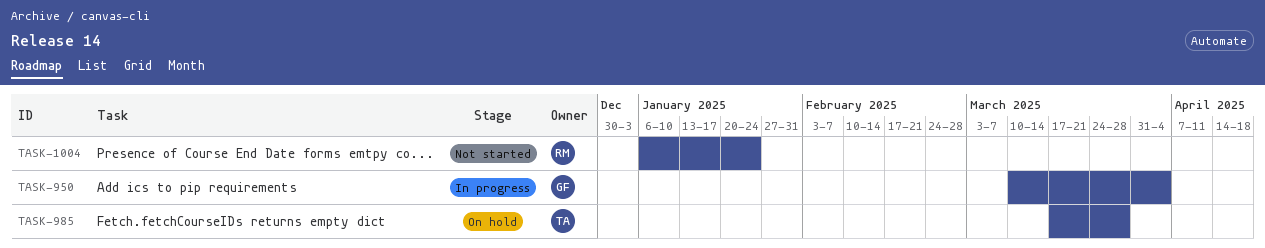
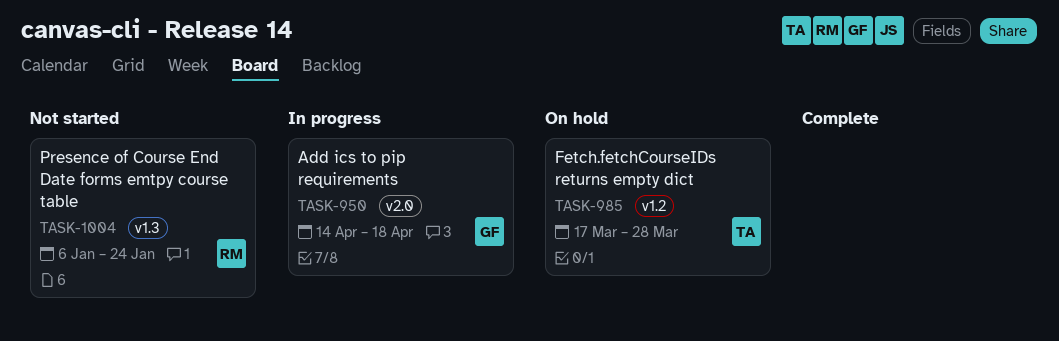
TASK-950, start: Mar 10 -> Apr 14
TASK-950, due: Apr 4 -> Apr 18

